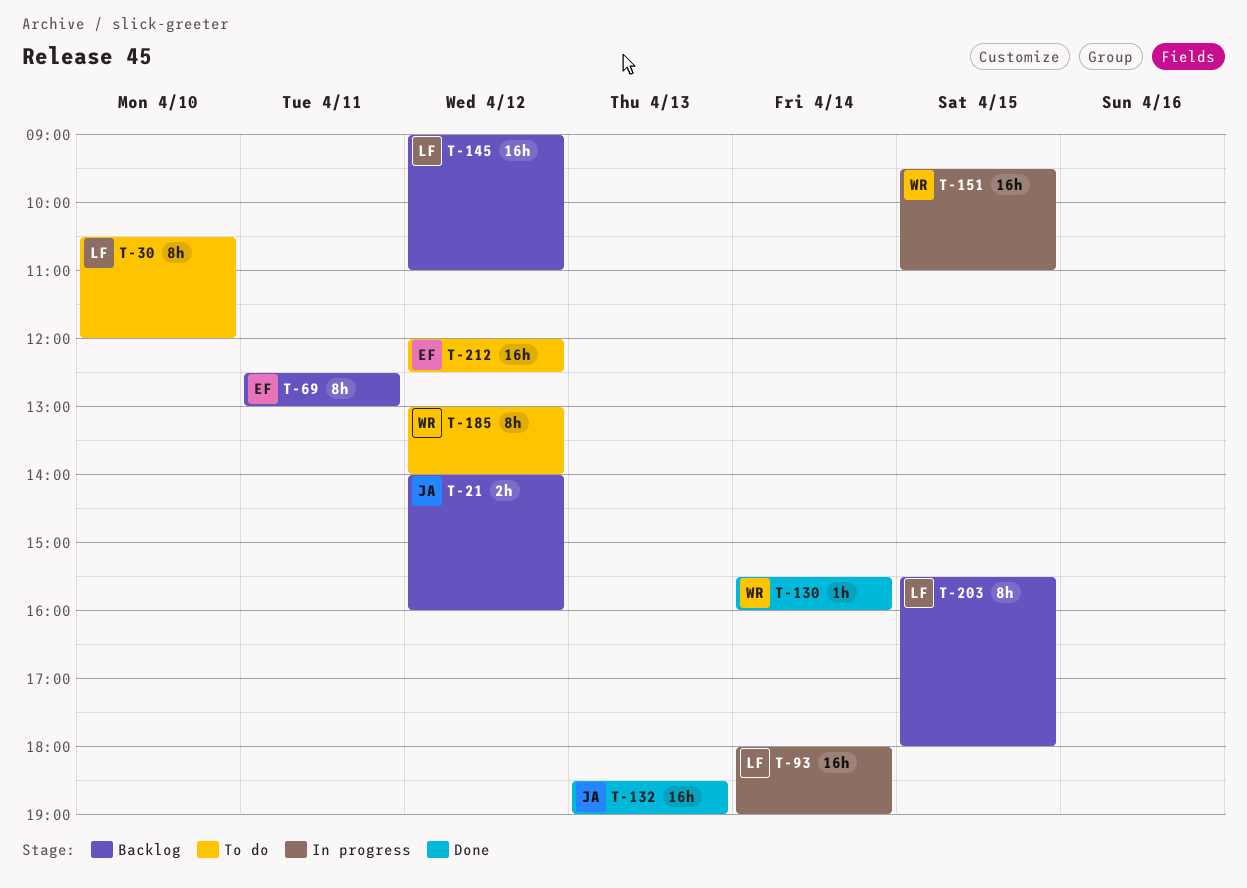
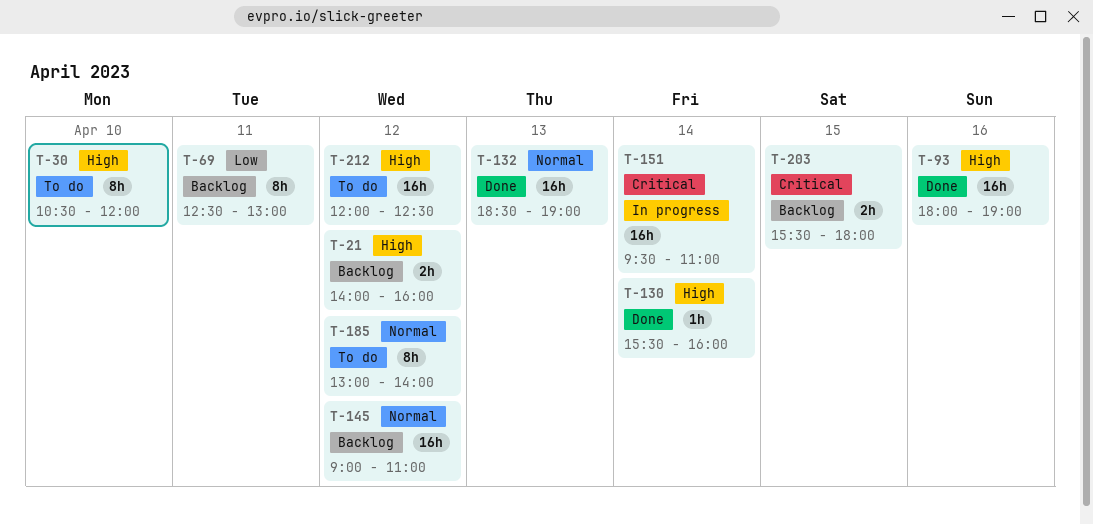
T-93, status: In progress -> Done
T-93, day: Apr 14 -> Apr 16
T-151, day: Apr 15 -> Apr 14
T-203, estimate: 8h -> 2h

